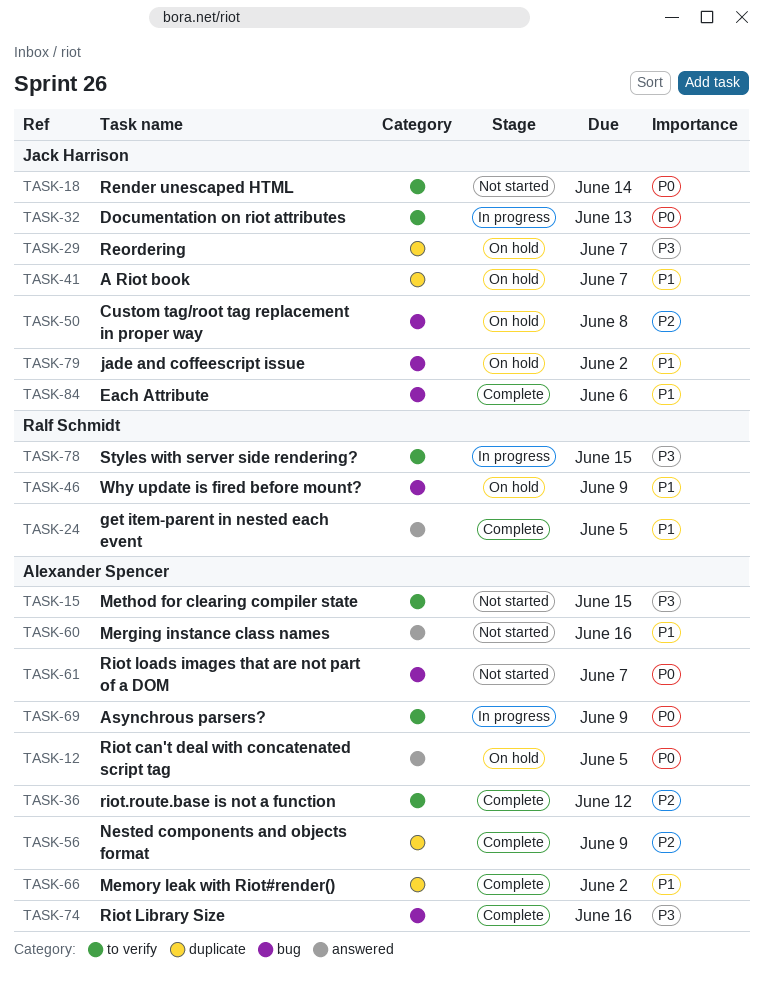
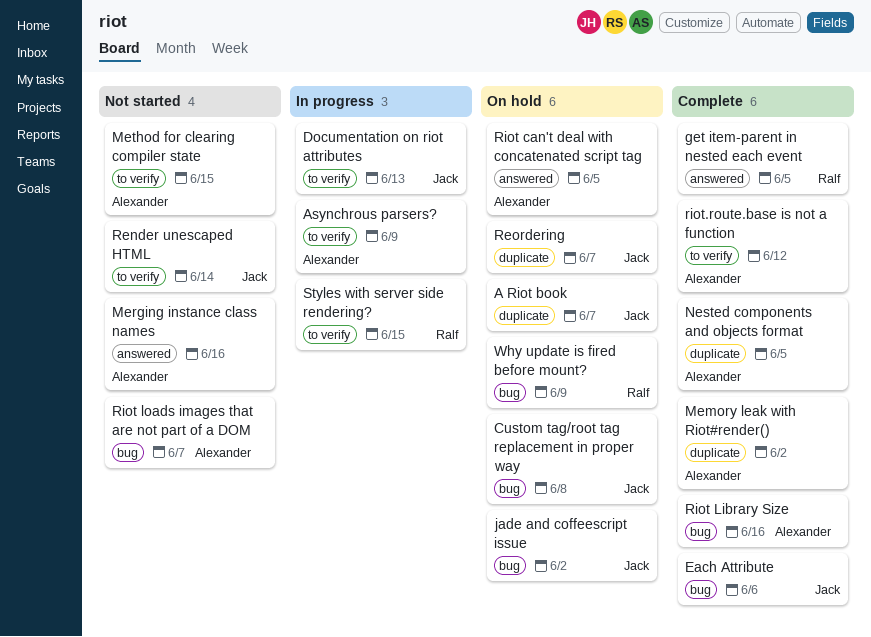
Nested components and objects format, due: Jun 9 -> Jun 5

